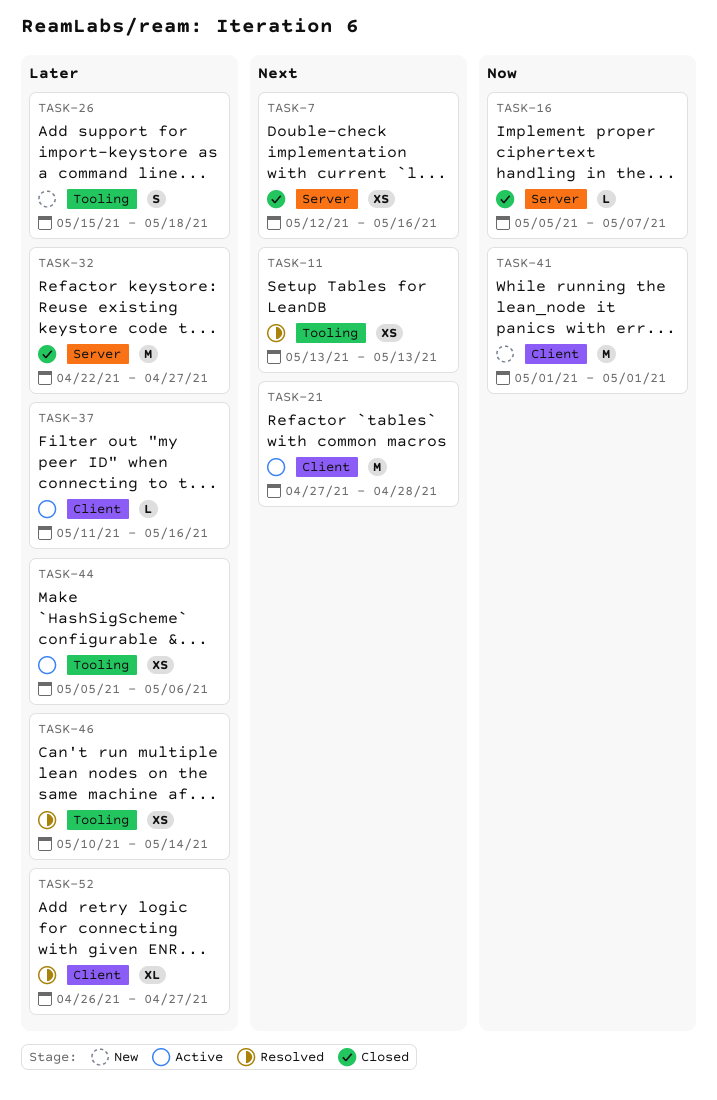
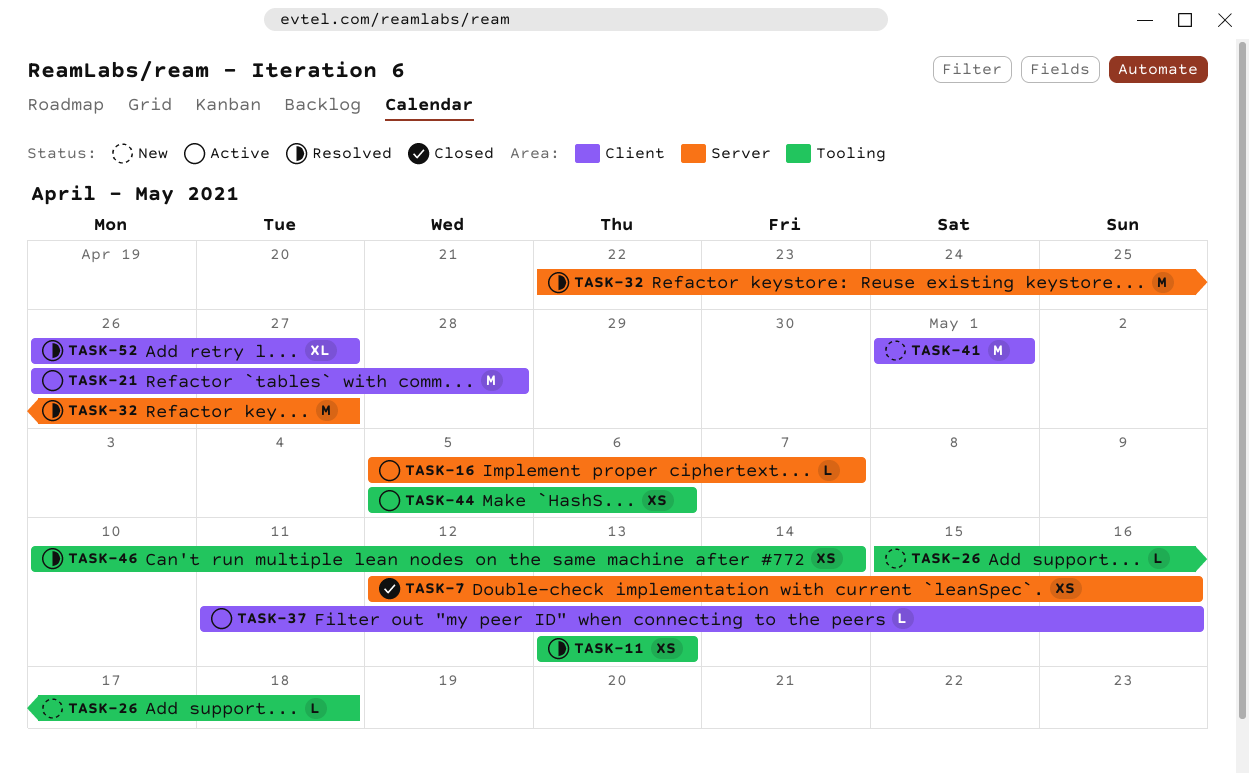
TASK-16, status: Closed -> Active
TASK-21, start: Apr 27 -> Apr 26
TASK-26, estimate: S -> L
TASK-32, status: Closed -> Resolved

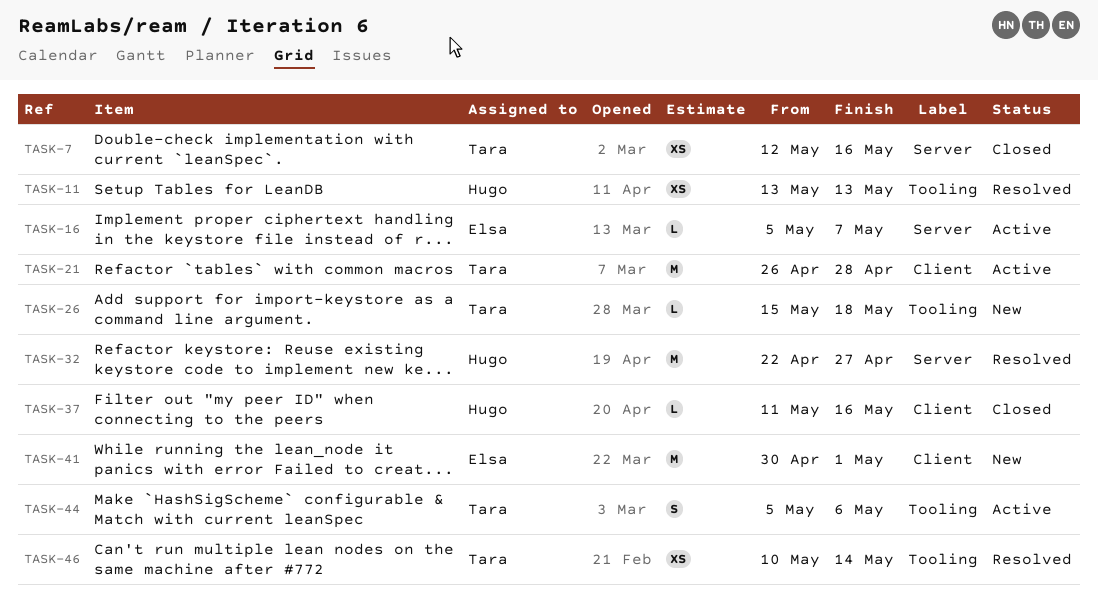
TASK-37, status: Active -> Closed
TASK-41, start: May 1 -> Apr 30
TASK-44, estimate: XS -> S
TASK-52: present -> none

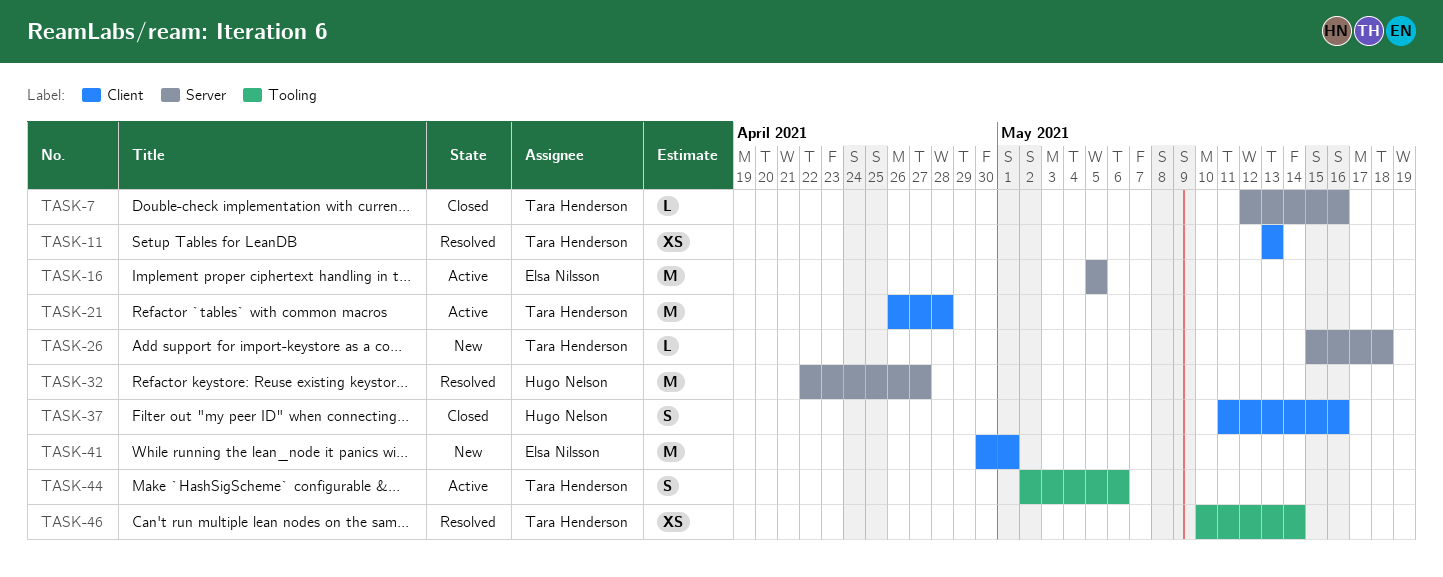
TASK-7, estimate: XS -> L
TASK-11, owner: Hugo Nelson -> Tara Henderson
TASK-11, label: Tooling -> Client
TASK-16, estimate: L -> M
TASK-16, due: May 7 -> May 5
TASK-26, label: Tooling -> Server
TASK-37, estimate: L -> S
TASK-44, start: May 5 -> May 2

